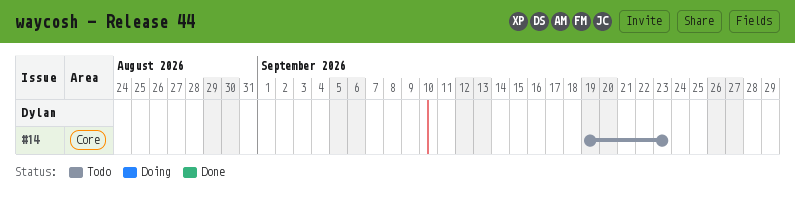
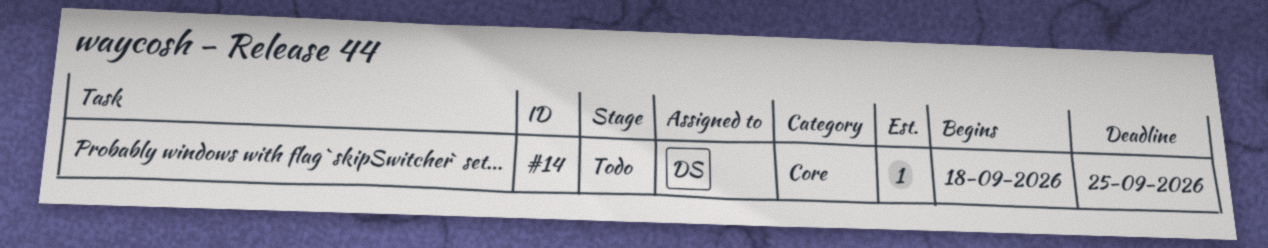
#14, start: Sep 19 -> Sep 18
#14, due: Sep 23 -> Sep 25

